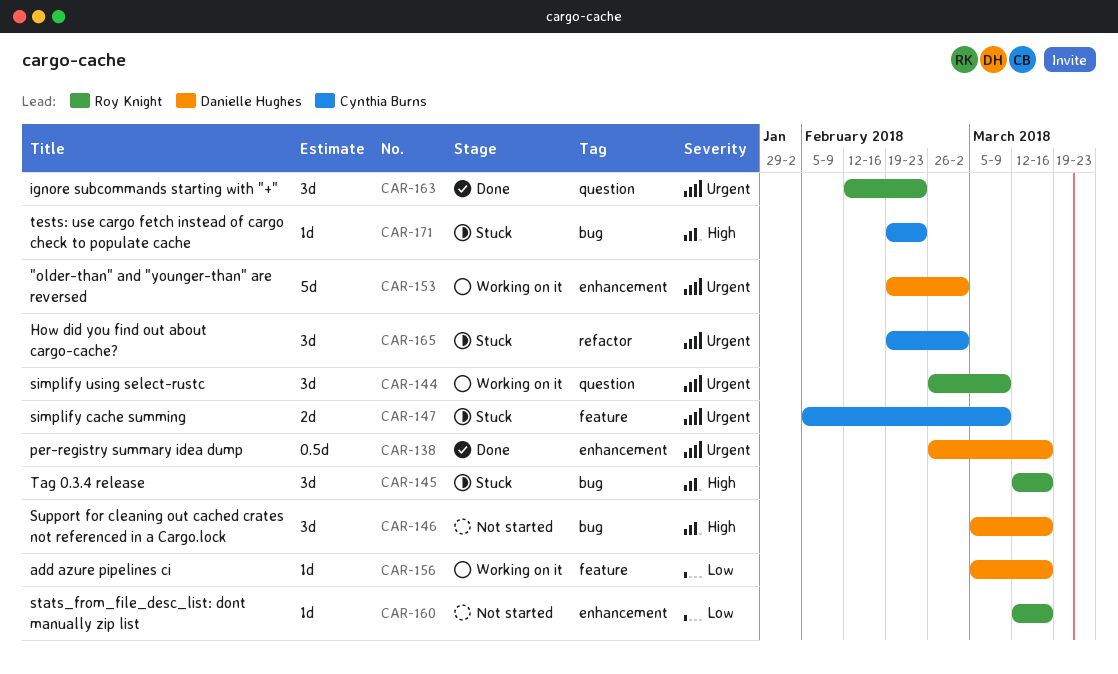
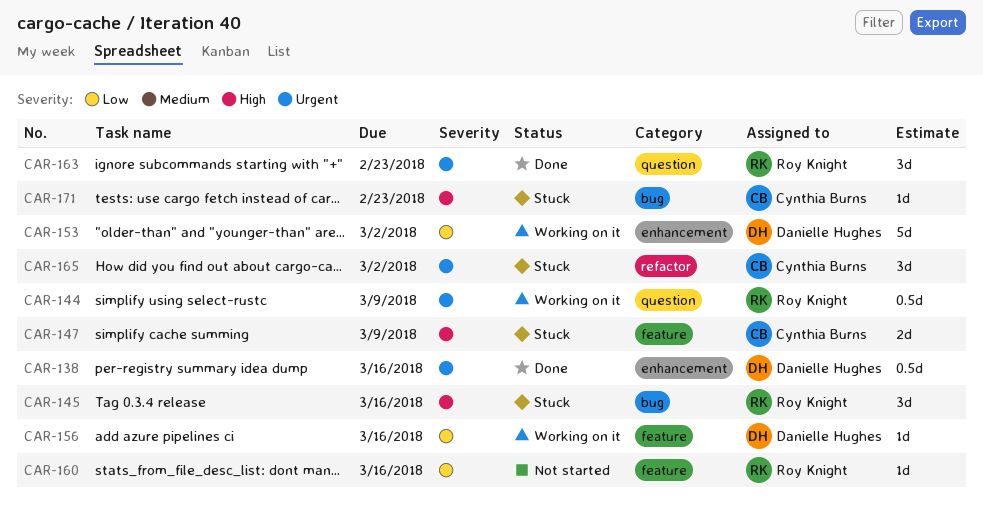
CAR-144, estimate: 3d -> 0.5d
CAR-146: present -> none
CAR-147, priority: Urgent -> High
CAR-153, priority: Urgent -> Low
CAR-160, label: enhancement -> feature

